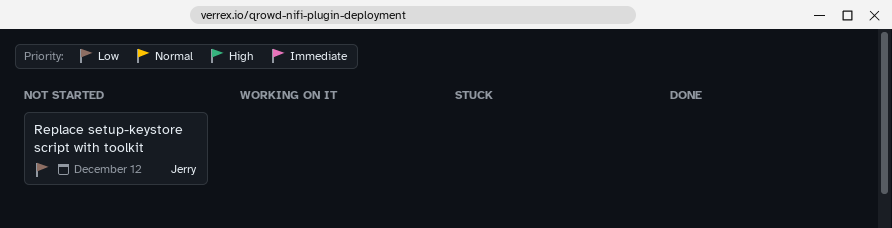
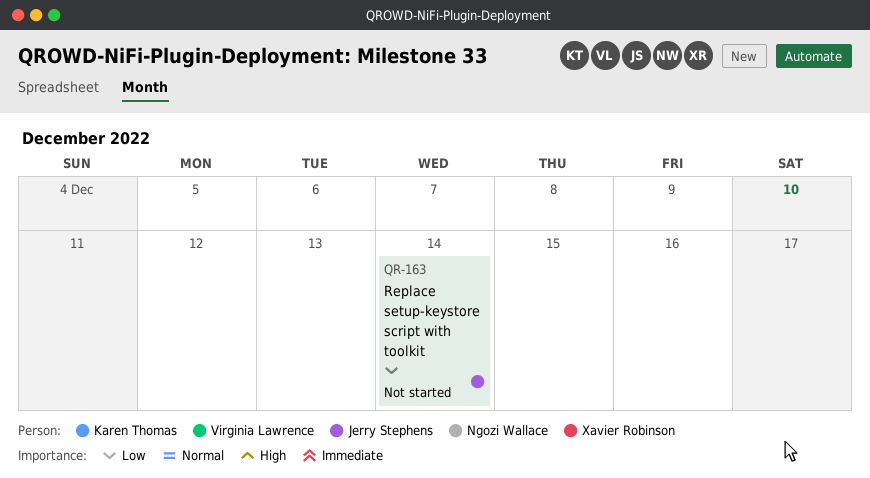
Replace setup-keystore script with toolkit, due: Dec 12 -> Dec 14

